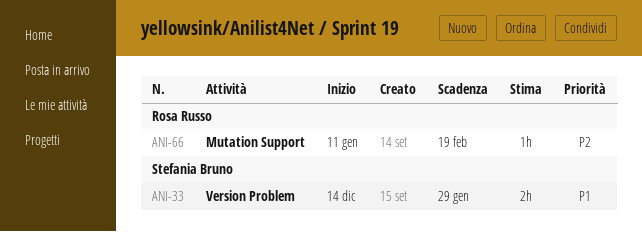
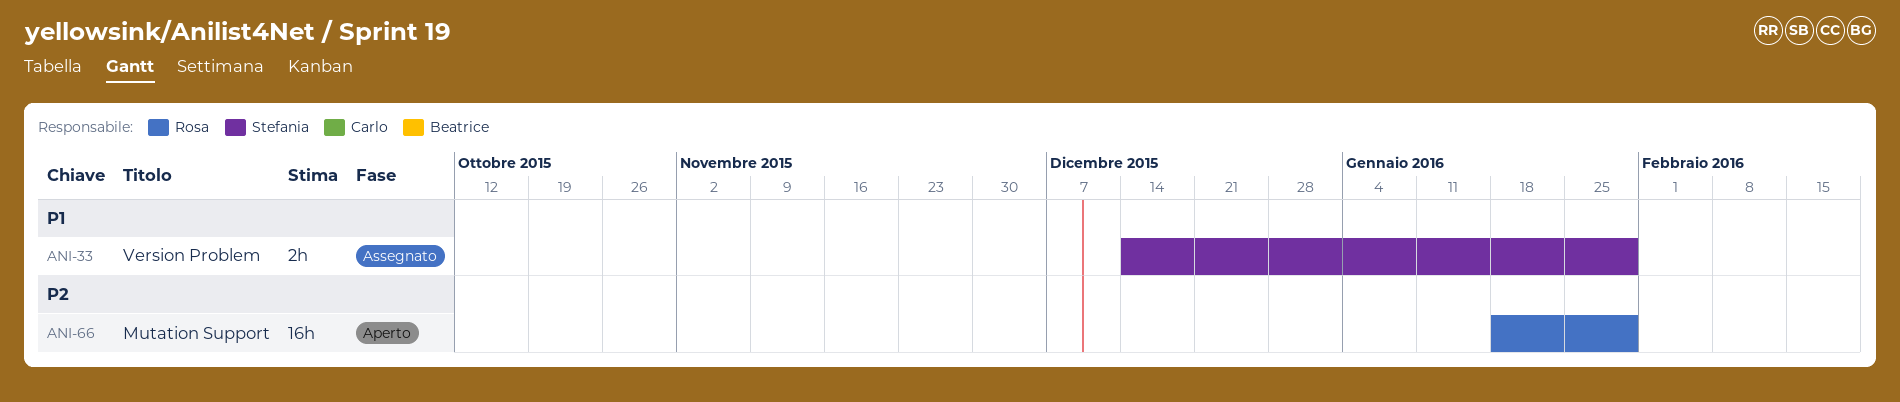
ANI-66, estimate: 1h -> 16h
ANI-66, start: Jan 11 -> Jan 18
ANI-66, due: Feb 19 -> Jan 29

